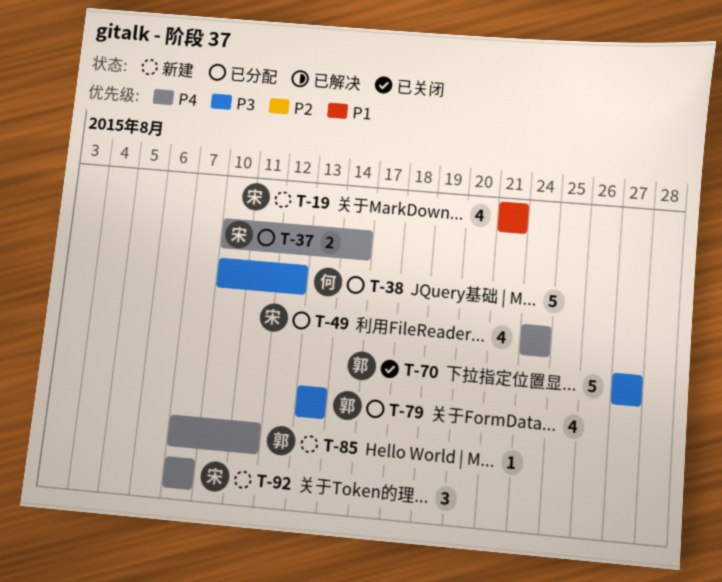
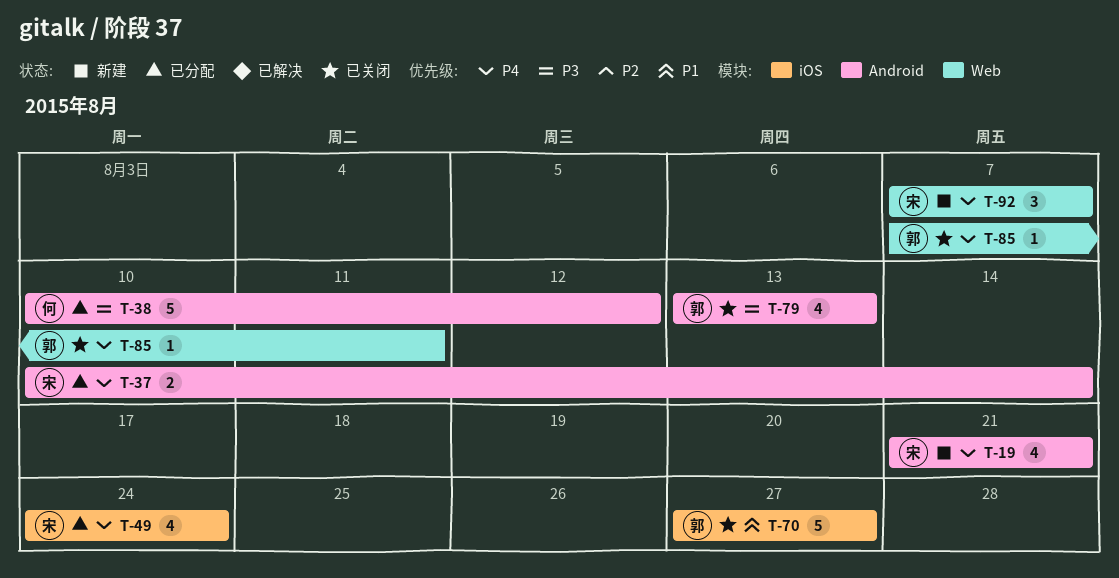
T-19, priority: P1 -> P4
T-70, priority: P3 -> P1
T-79, status: 已分配 -> 已关闭
T-85, status: 新建 -> 已关闭

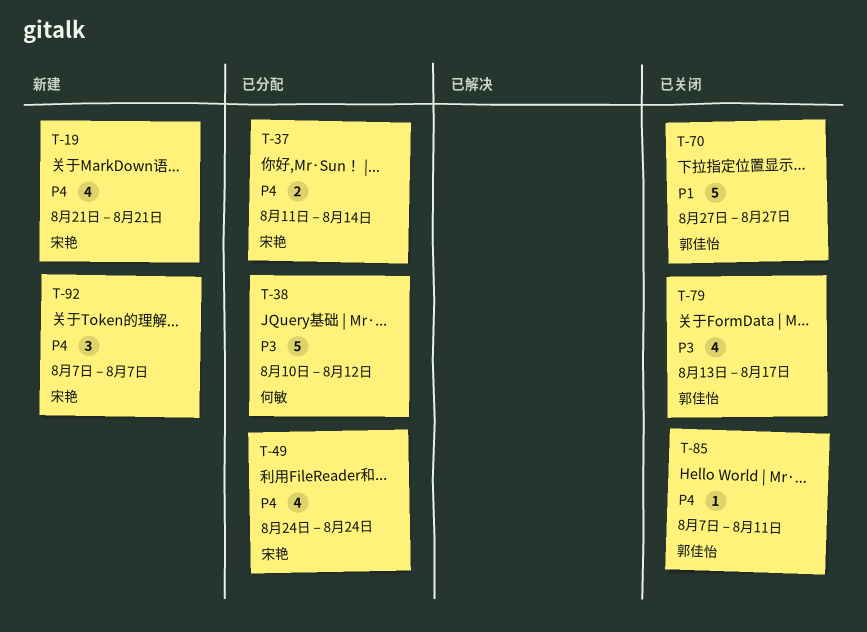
T-37, start: Aug 10 -> Aug 11
T-79, due: Aug 13 -> Aug 17

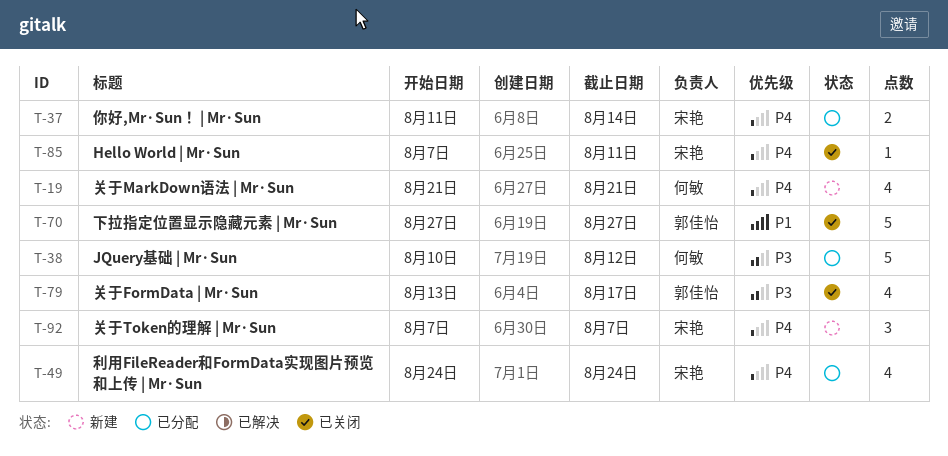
T-19, owner: 宋艳 -> 何敏
T-85, owner: 郭佳怡 -> 宋艳

